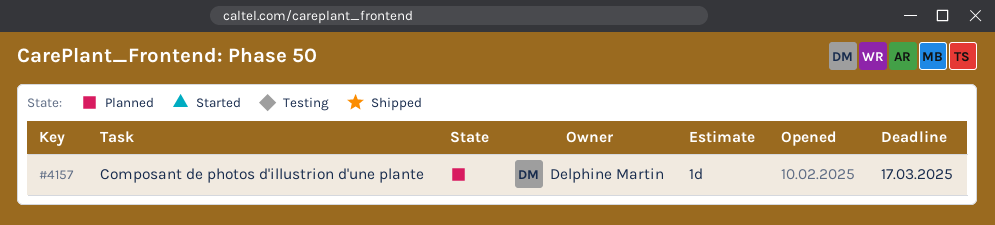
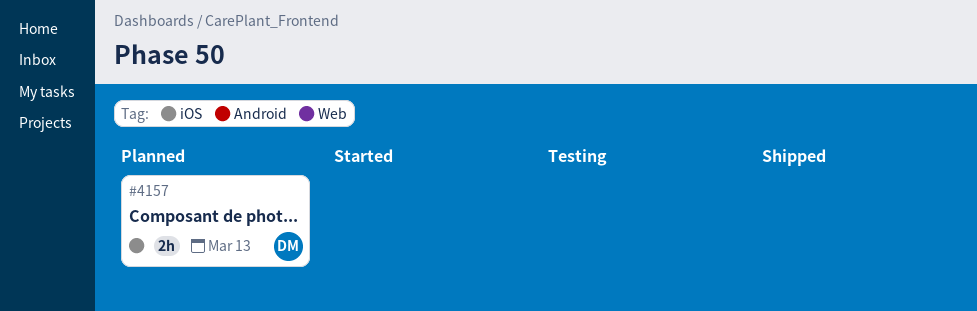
#4157, estimate: 1d -> 2h
#4157, due: Mar 17 -> Mar 13

